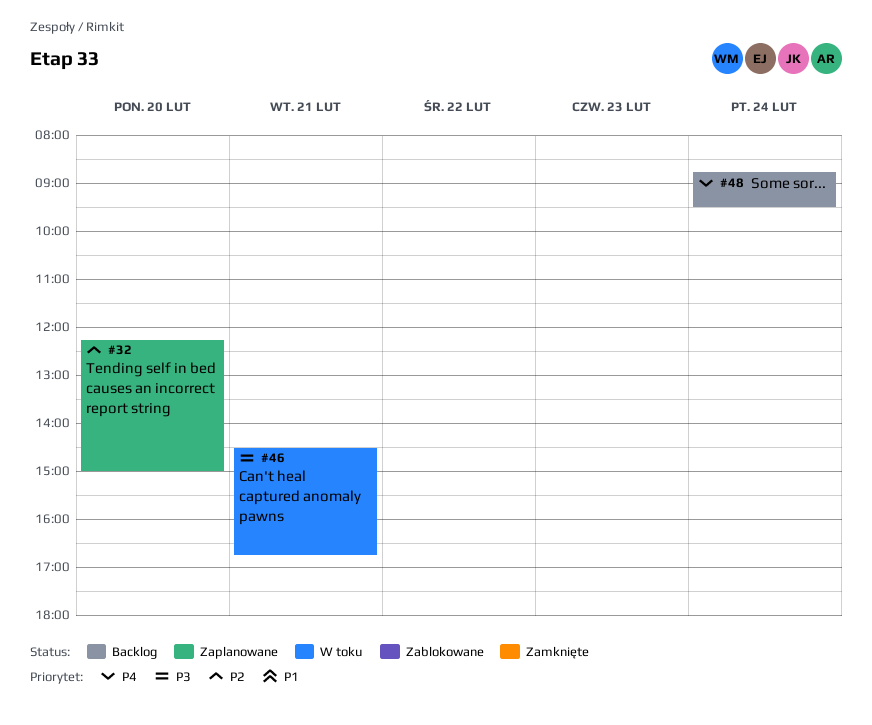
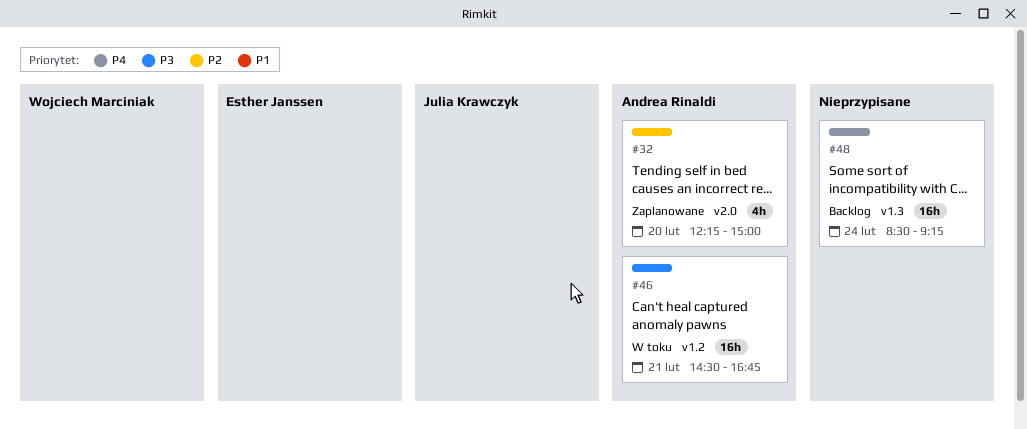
#48, begins: 08:45 -> 08:30
#48, ends: 09:30 -> 09:15

